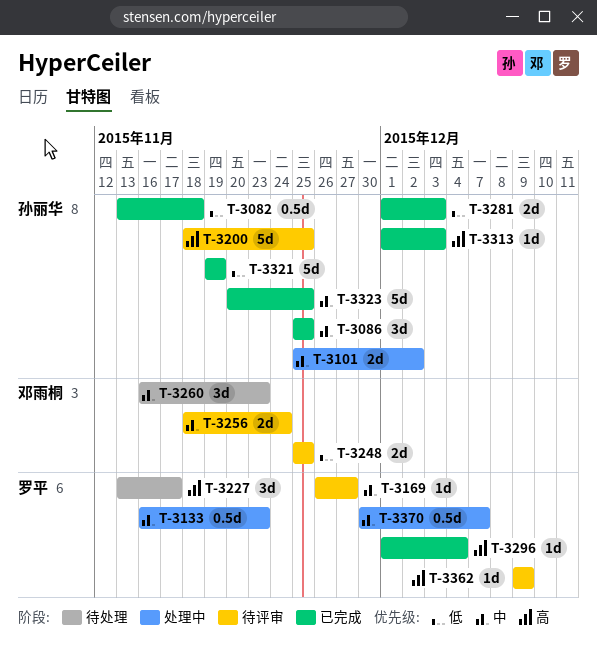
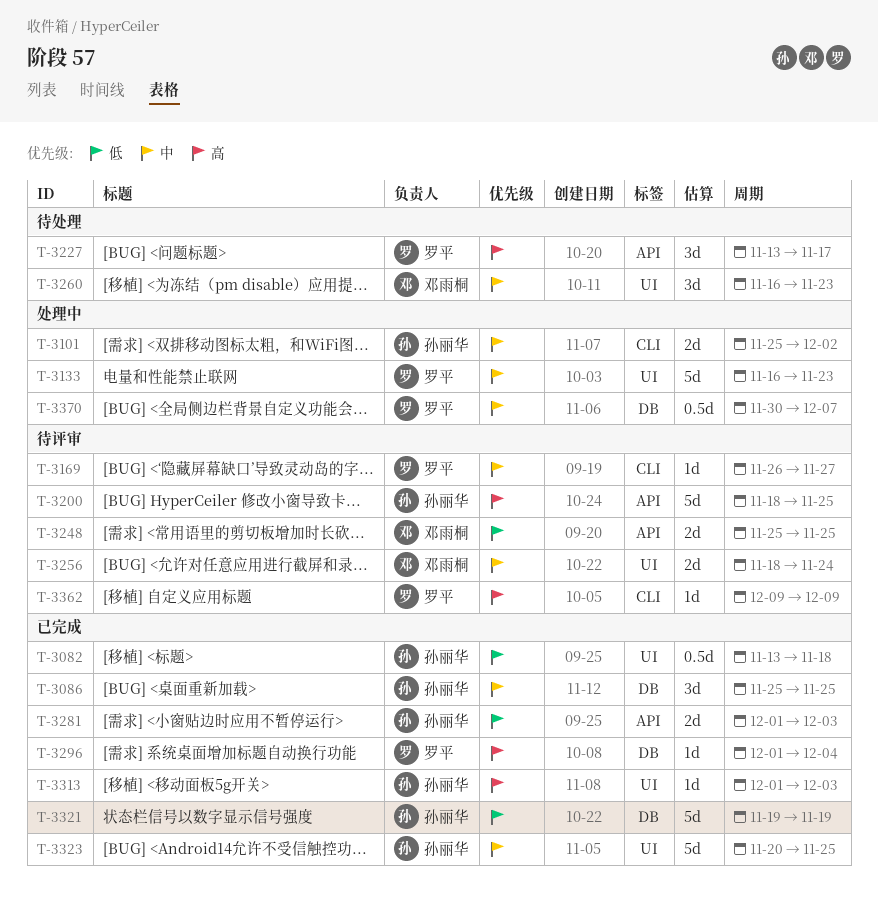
T-3133, estimate: 0.5d -> 5d

